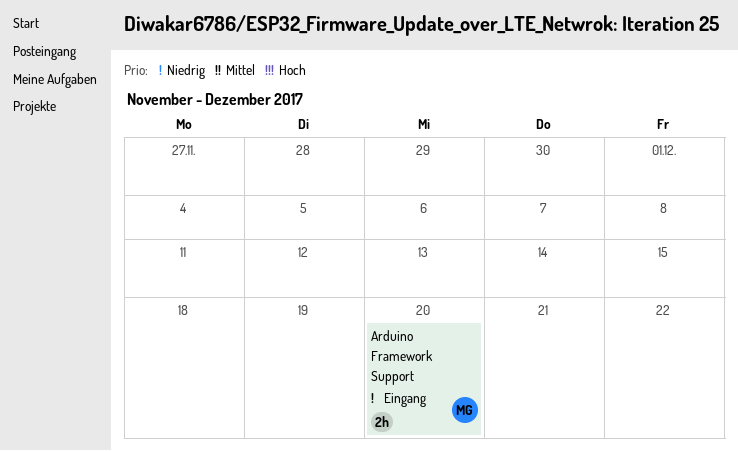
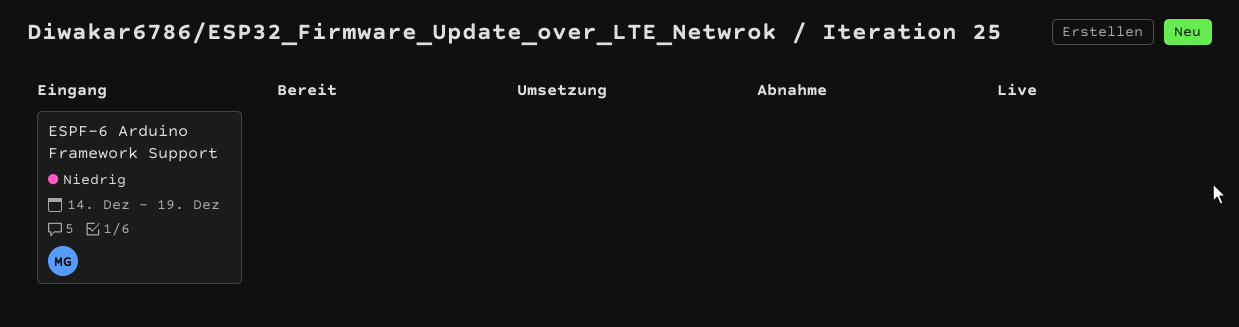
Arduino Framework Support, due: Dec 20 -> Dec 19

